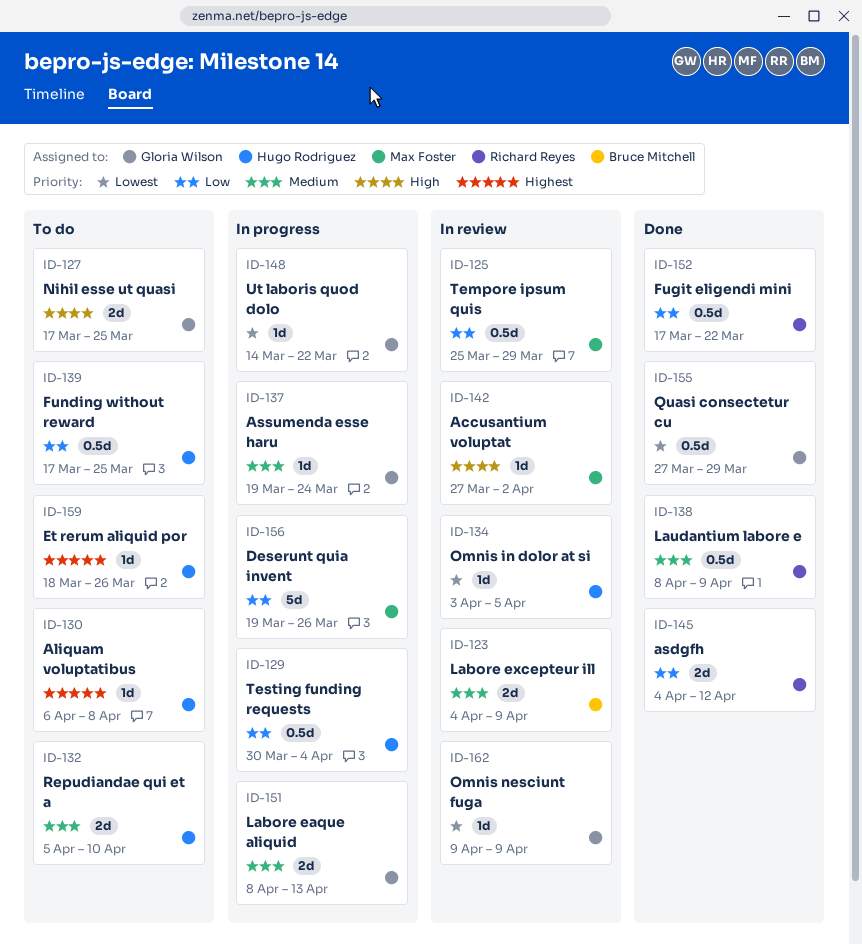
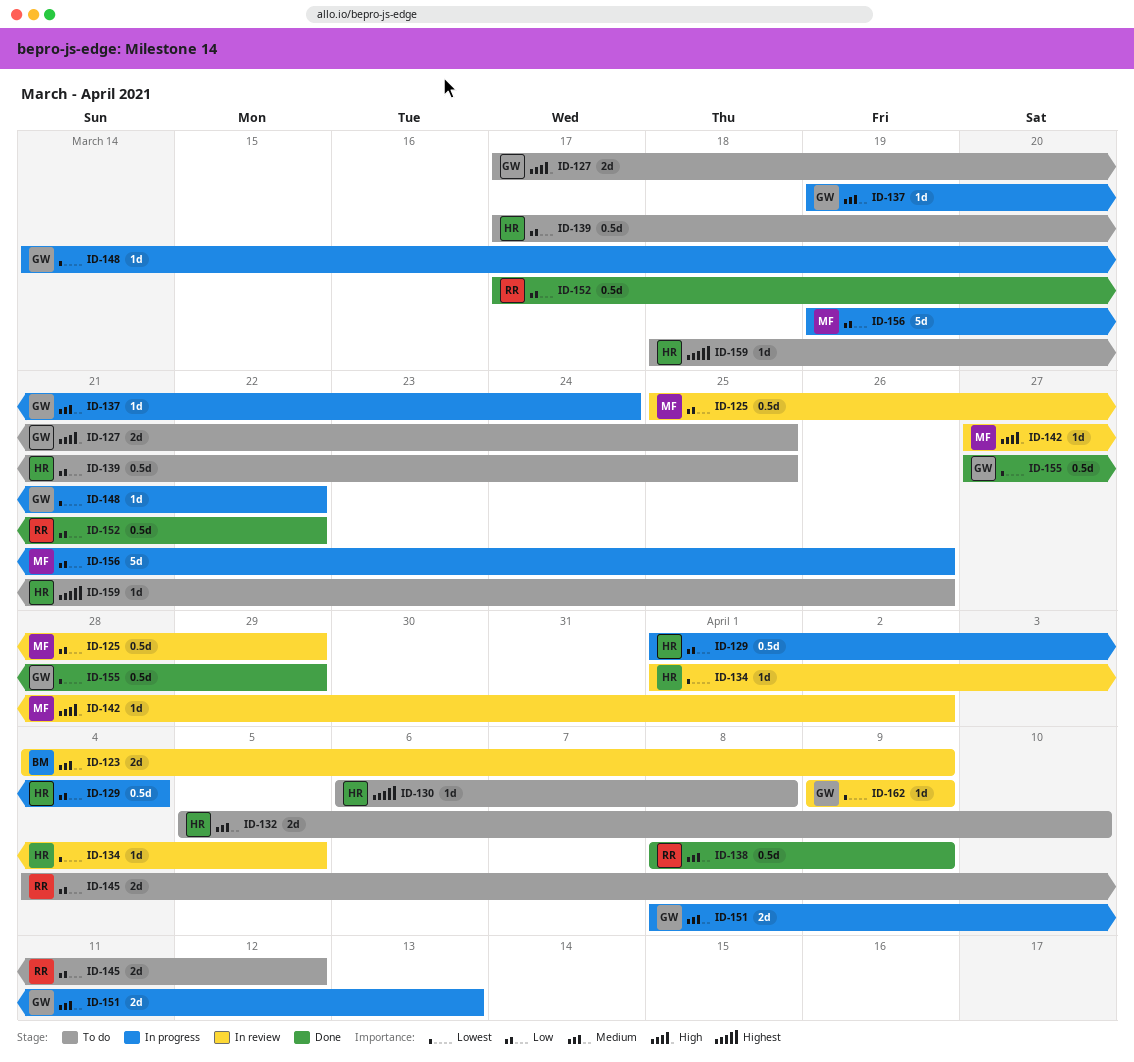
ID-129, start: Mar 30 -> Apr 1
ID-134, start: Apr 3 -> Apr 1
ID-145, status: Done -> To do

